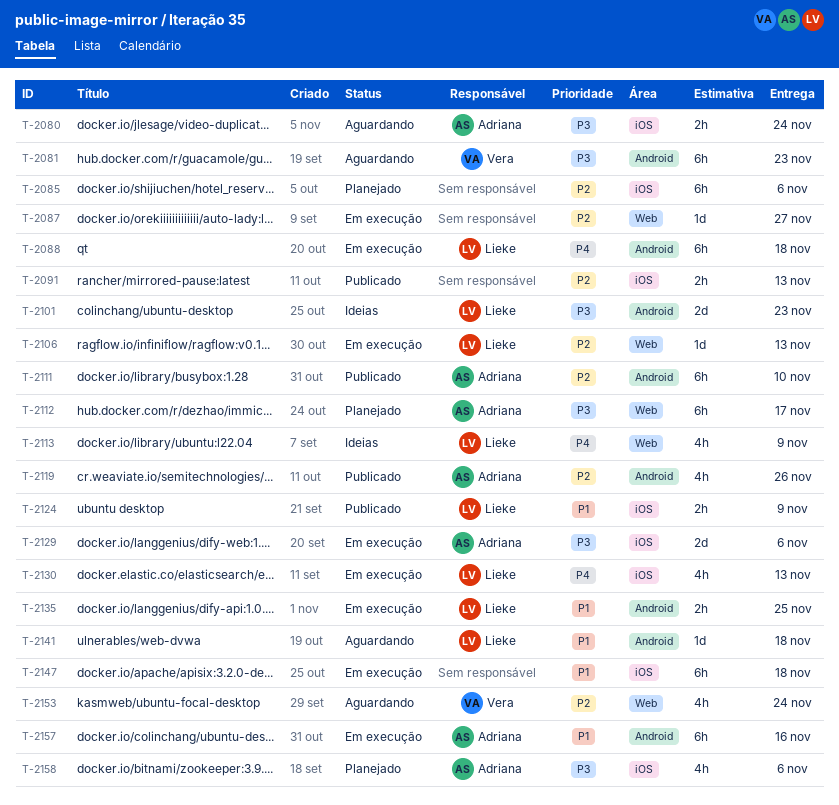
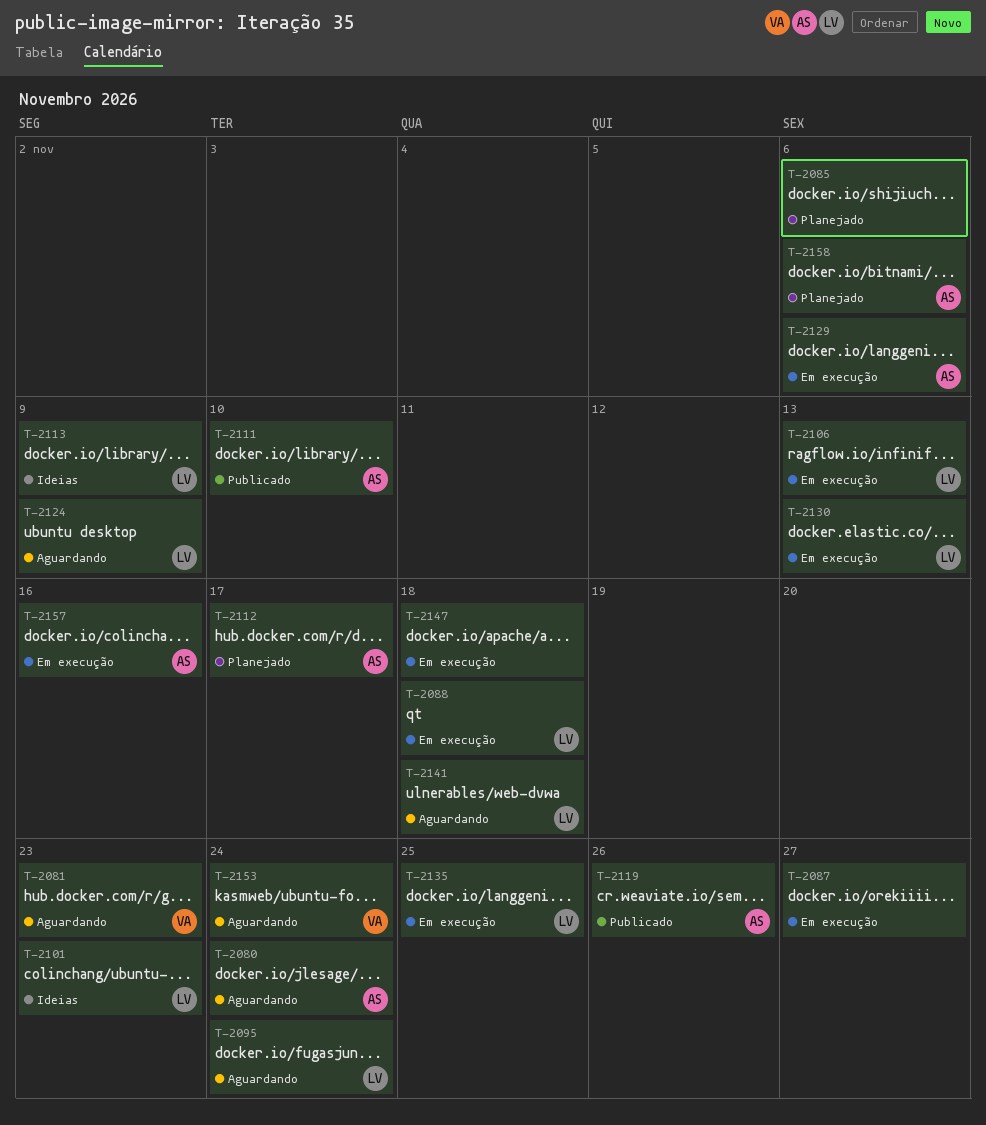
T-2091: present -> none
T-2095: none -> present
T-2124, status: Publicado -> Aguardando

